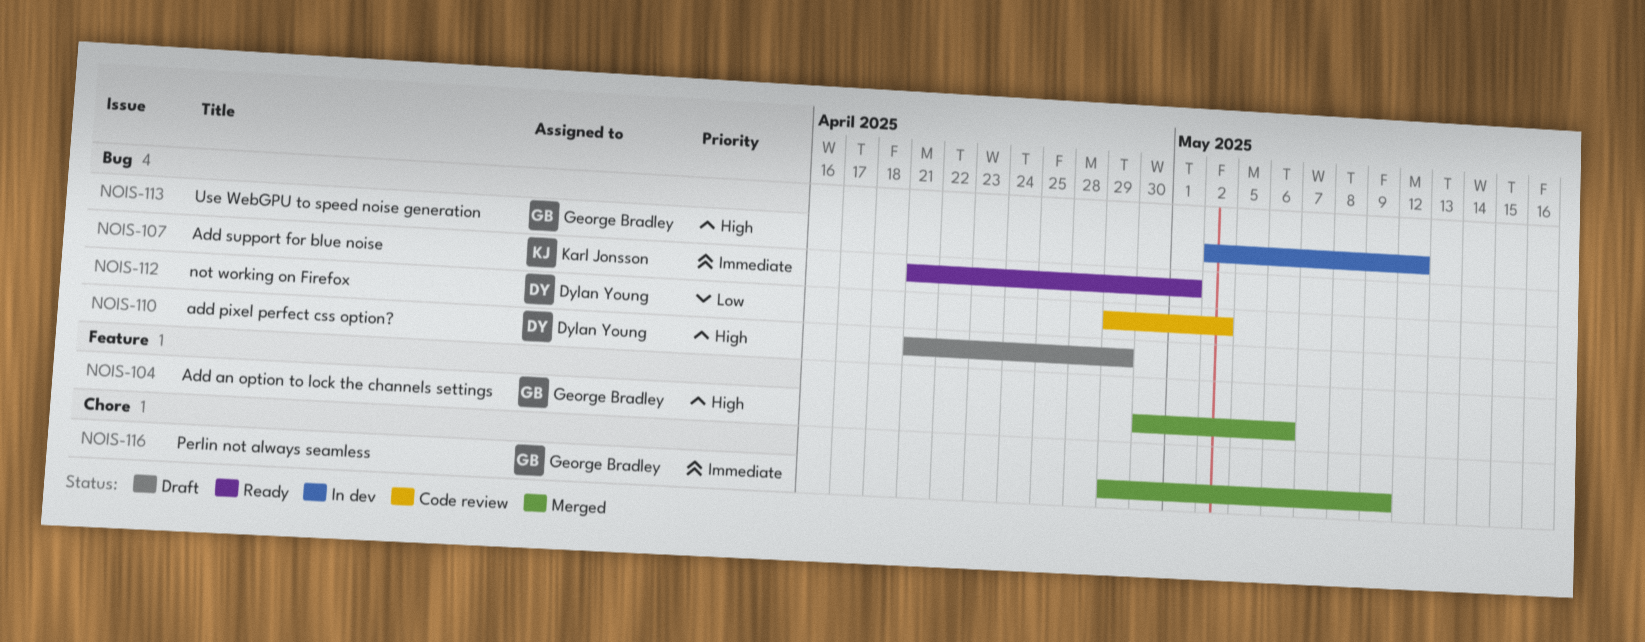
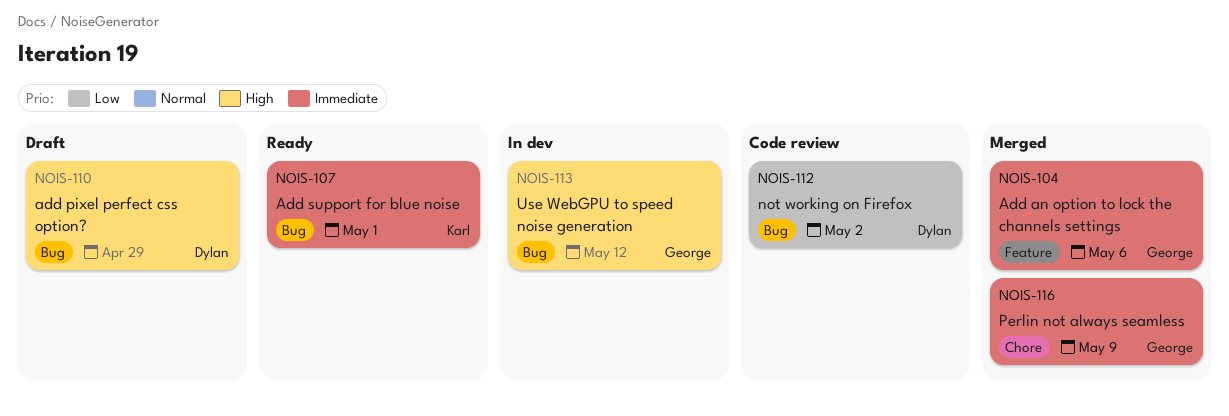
NOIS-104, priority: High -> Immediate

